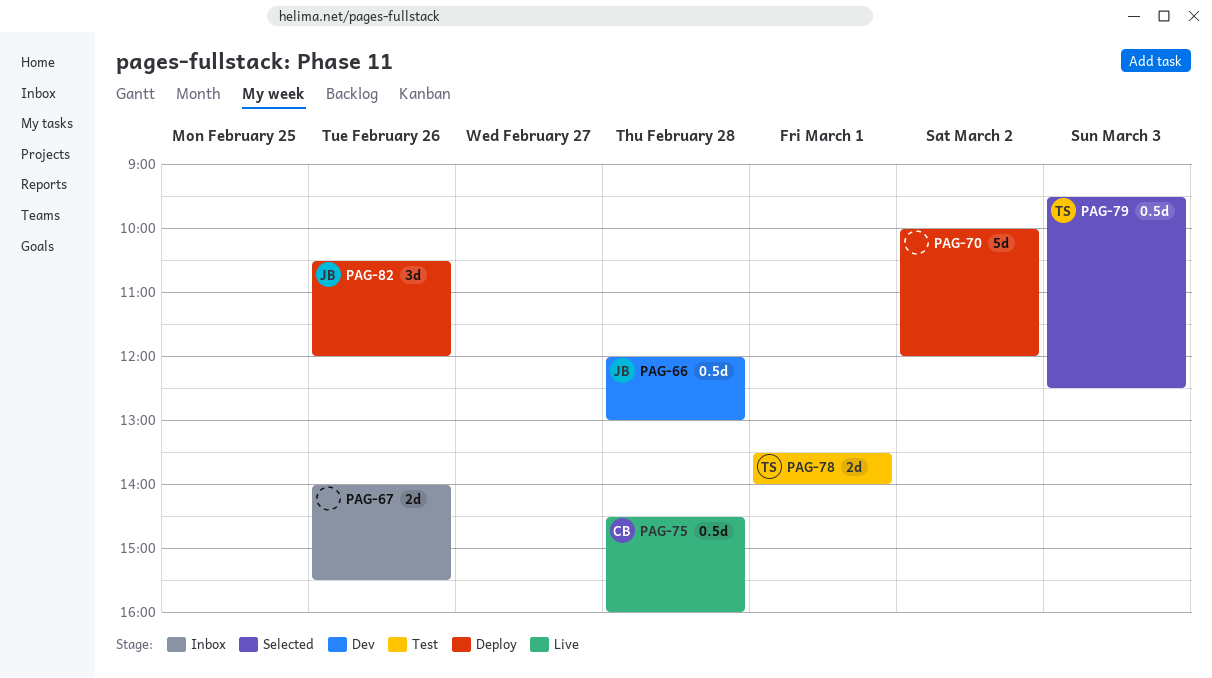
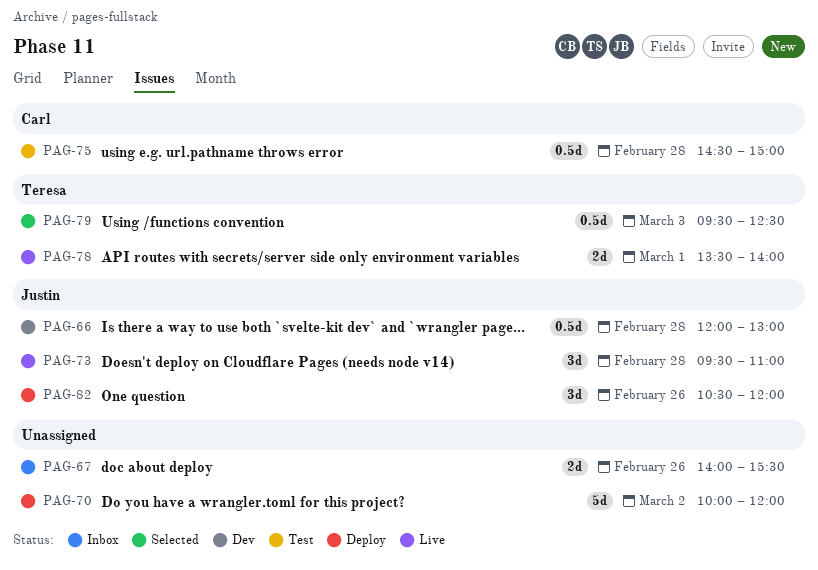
PAG-73: none -> present
PAG-75, status: Live -> Test
PAG-75, ends: 16:00 -> 15:00
PAG-78, status: Test -> Live

